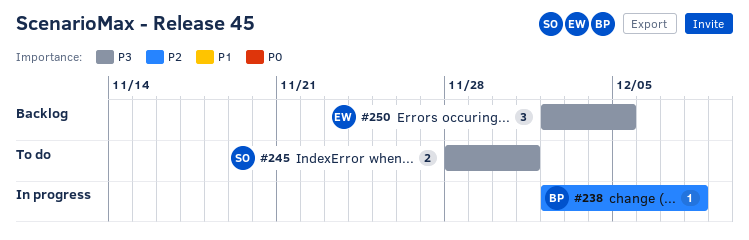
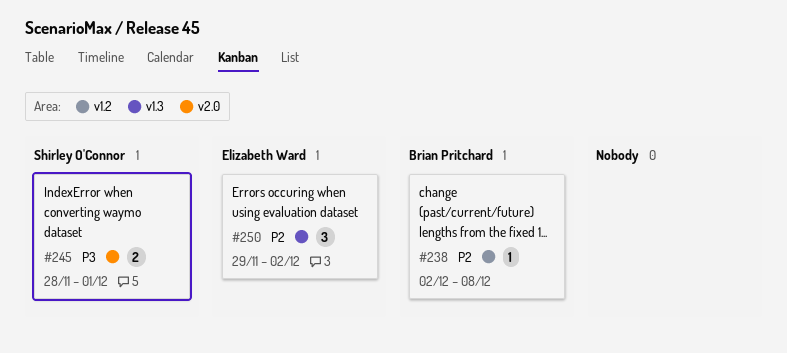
#250, priority: P3 -> P2
#250, start: Dec 2 -> Nov 29
#250, due: Dec 5 -> Dec 2

